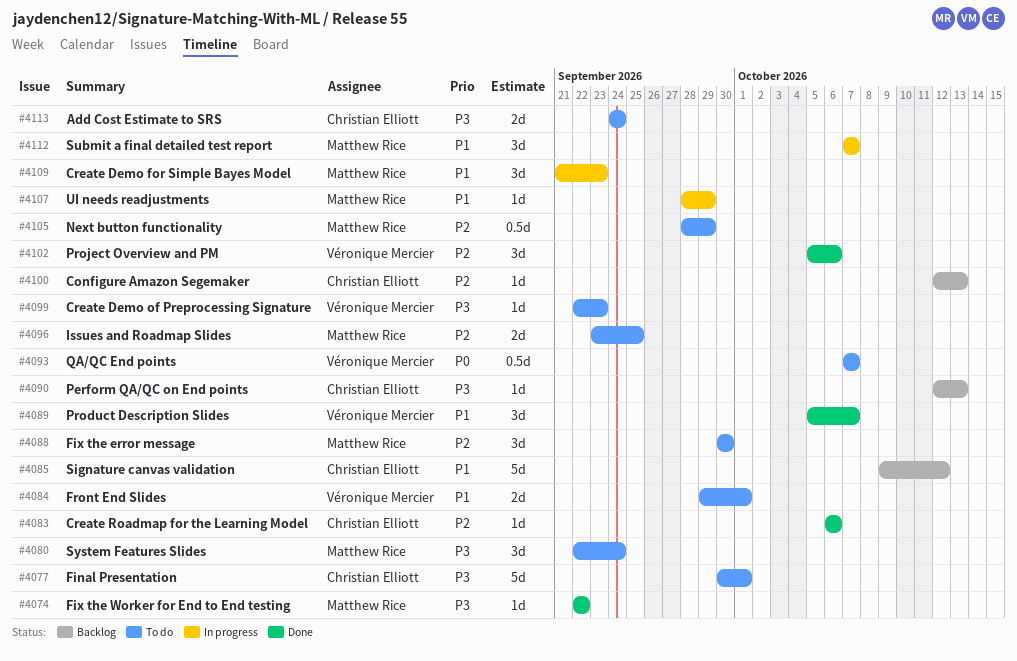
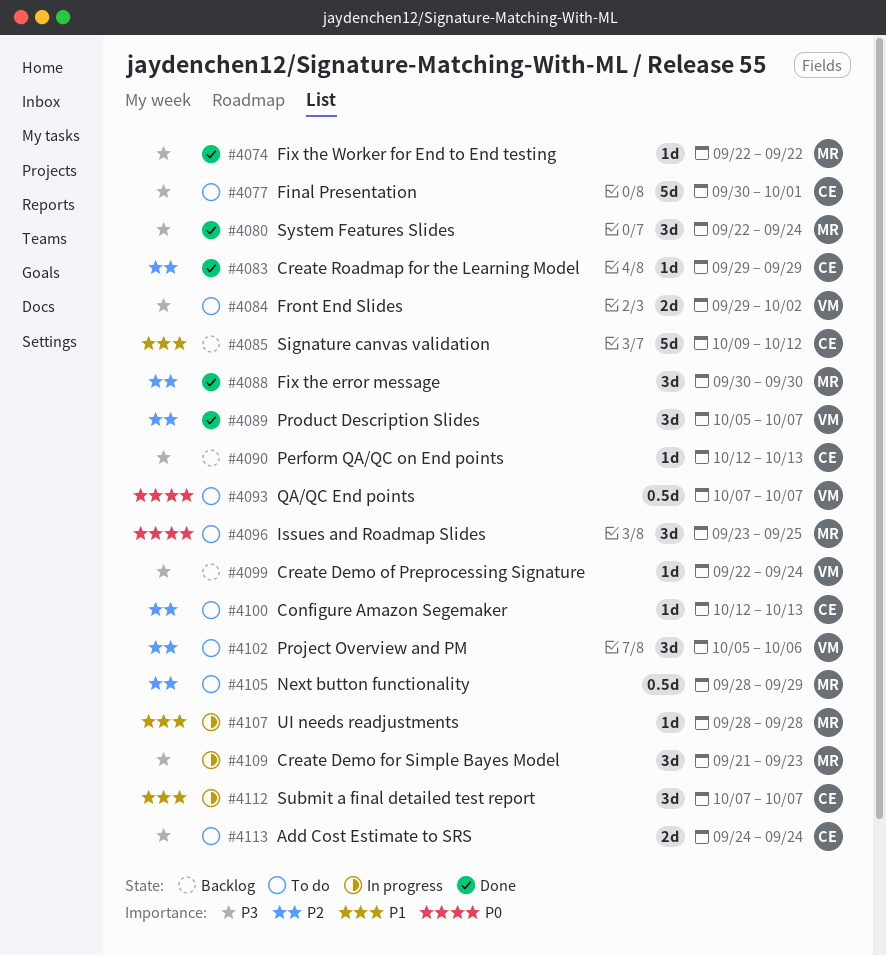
#4080, status: To do -> Done
#4083, start: Oct 6 -> Sep 29
#4083, due: Oct 6 -> Sep 29
#4084, priority: P1 -> P3
#4084, due: Oct 1 -> Oct 2
#4088, status: To do -> Done
#4089, priority: P1 -> P2
#4096, priority: P2 -> P0
#4096, estimate: 2d -> 3d
#4099, status: To do -> Backlog
#4099, due: Sep 23 -> Sep 24
#4100, status: Backlog -> To do
#4102, status: Done -> To do
#4107, due: Sep 29 -> Sep 28
#4109, priority: P1 -> P3
#4112, owner: Matthew Rice -> Christian Elliott

